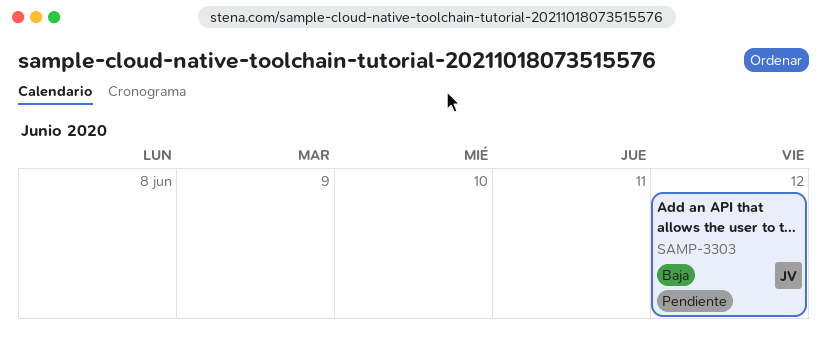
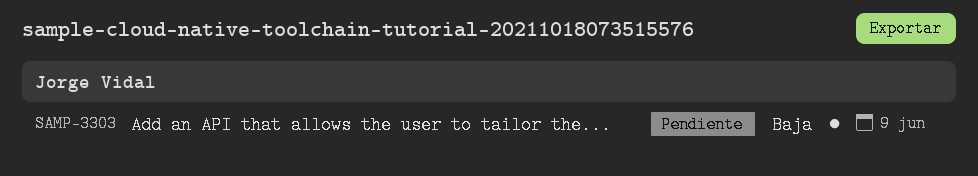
SAMP-3303, due: Jun 12 -> Jun 9

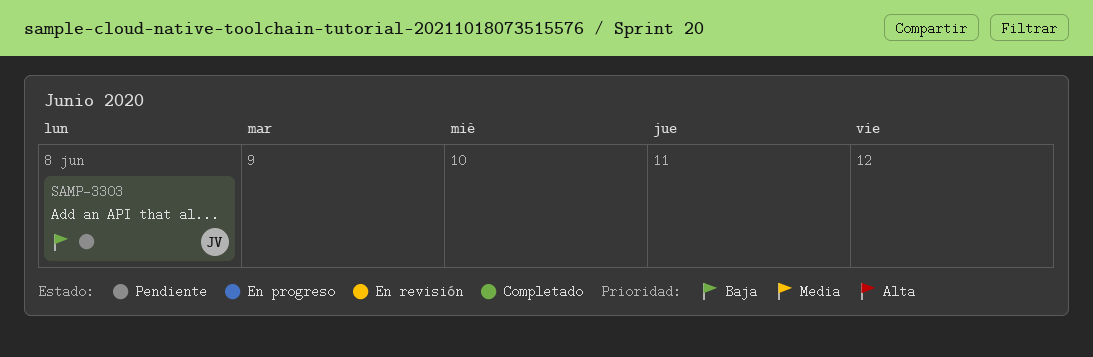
SAMP-3303, due: Jun 9 -> Jun 8

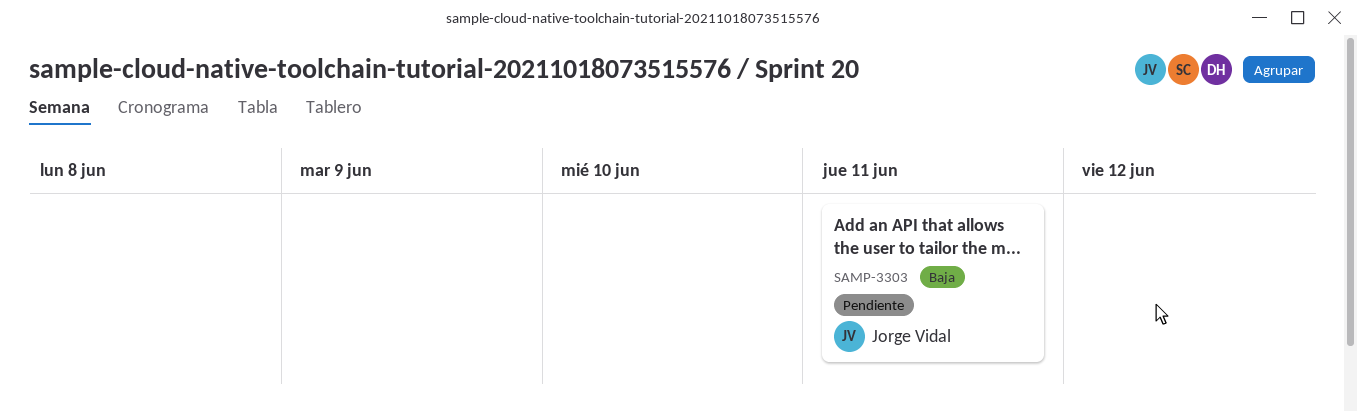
SAMP-3303, due: Jun 8 -> Jun 11

